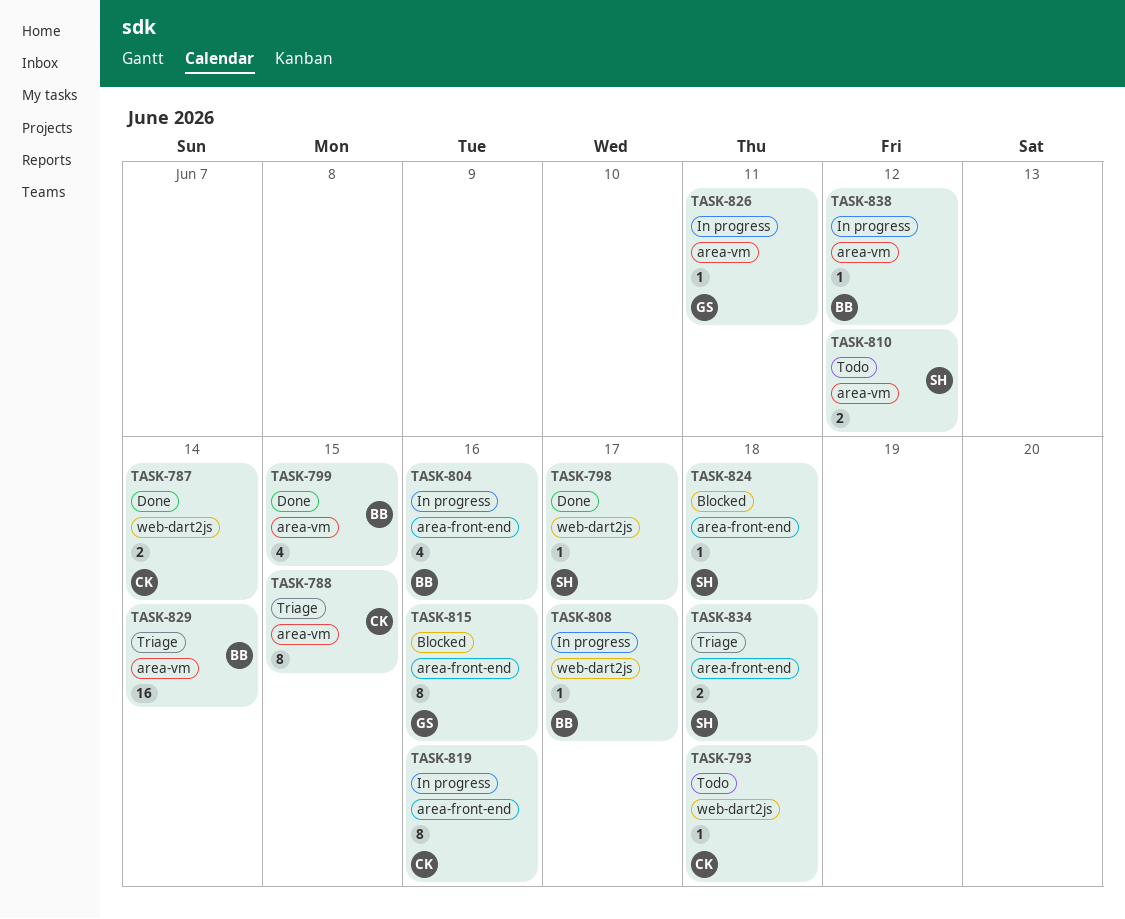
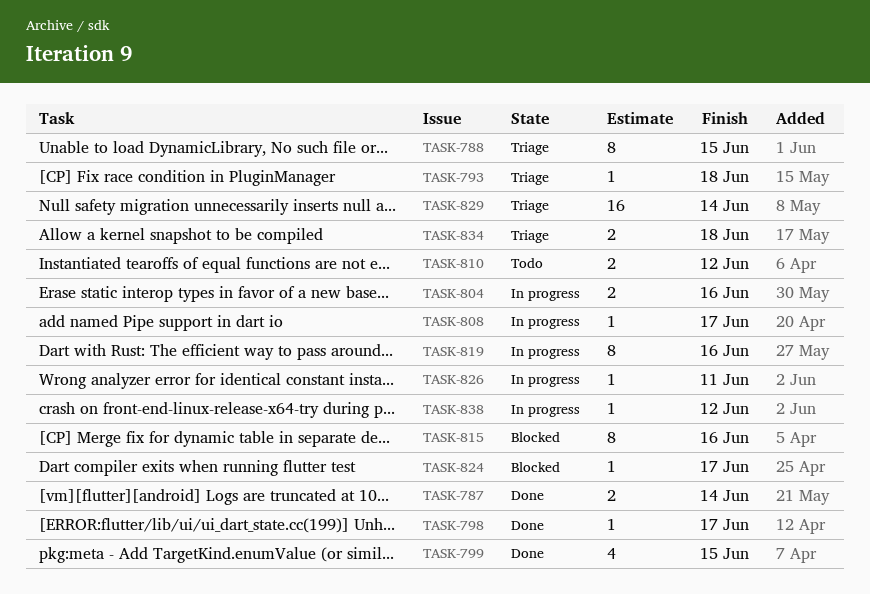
TASK-793, status: Todo -> Triage
TASK-804, estimate: 4 -> 2
TASK-824, due: Jun 18 -> Jun 17

